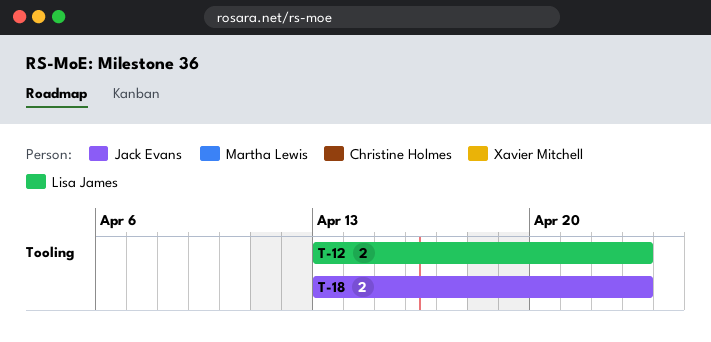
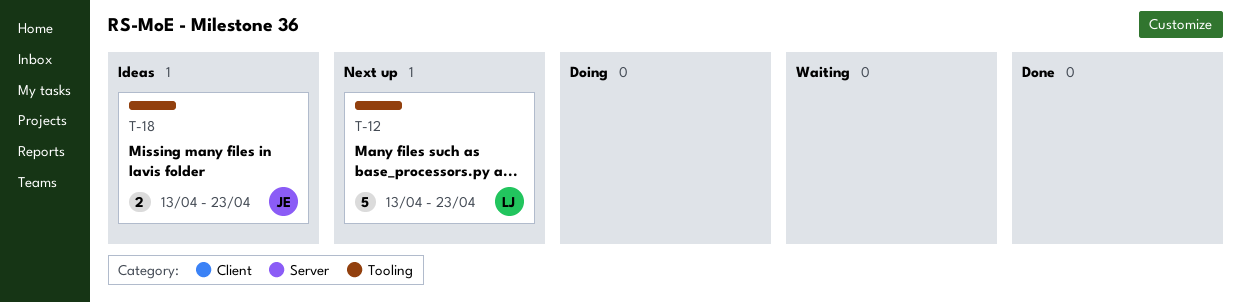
T-12, estimate: 2 -> 5

